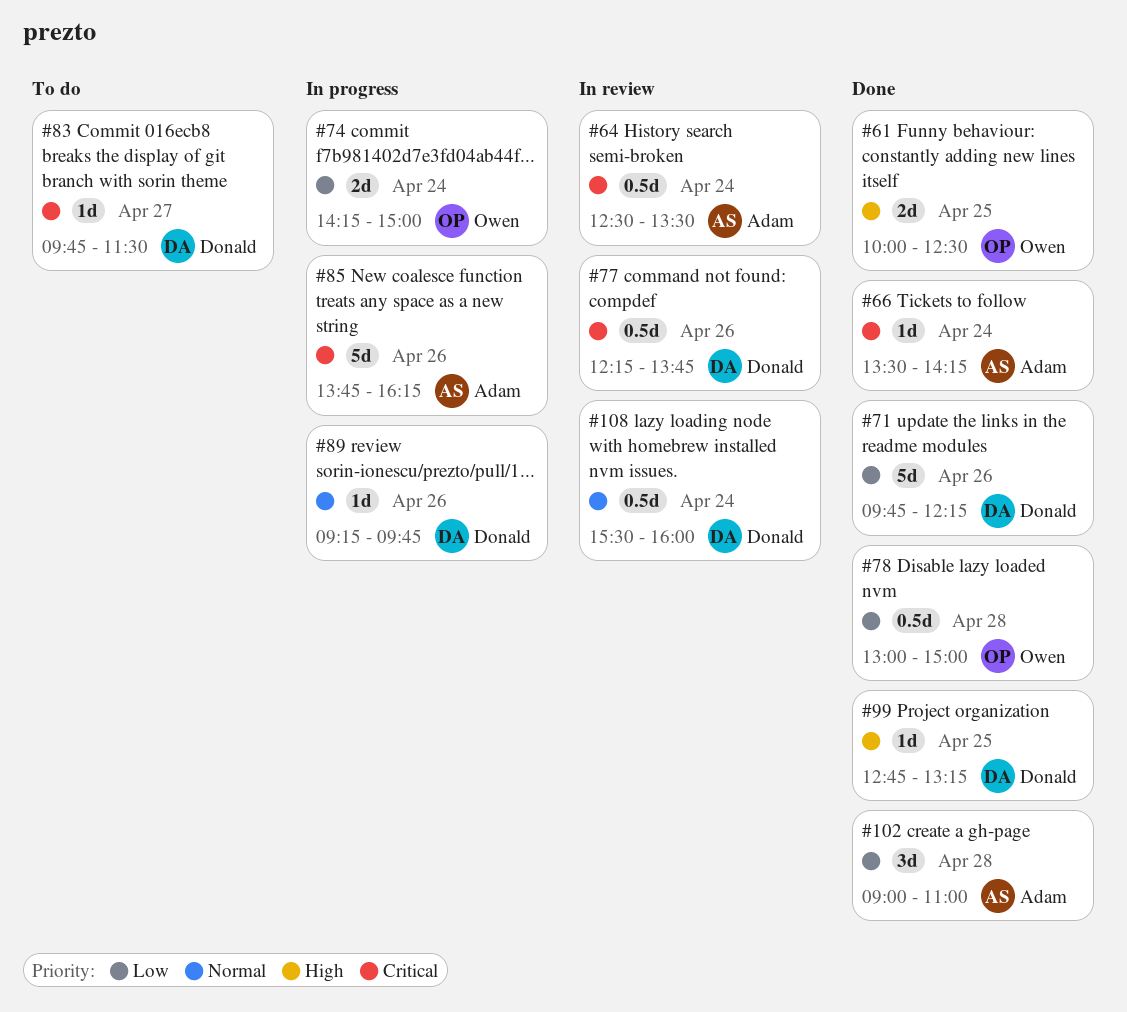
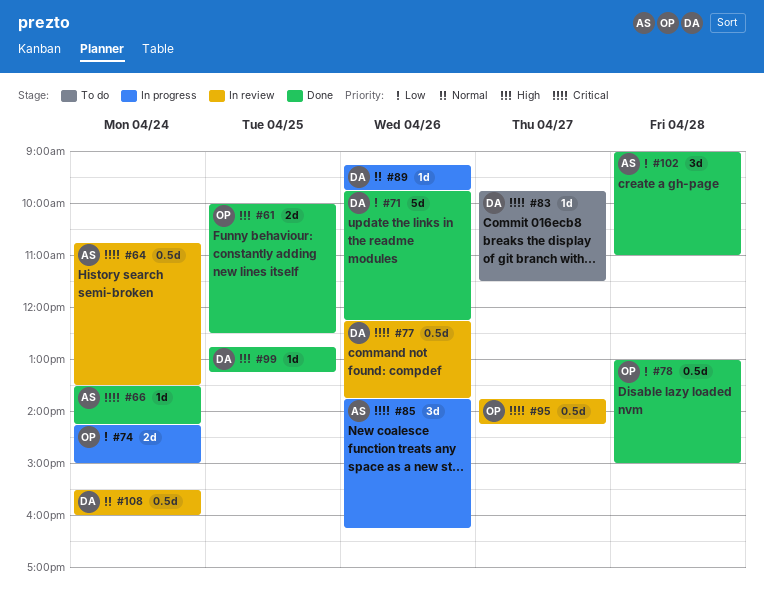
#64, begins: 12:30 -> 10:45
#85, estimate: 5d -> 3d
#95: none -> present

